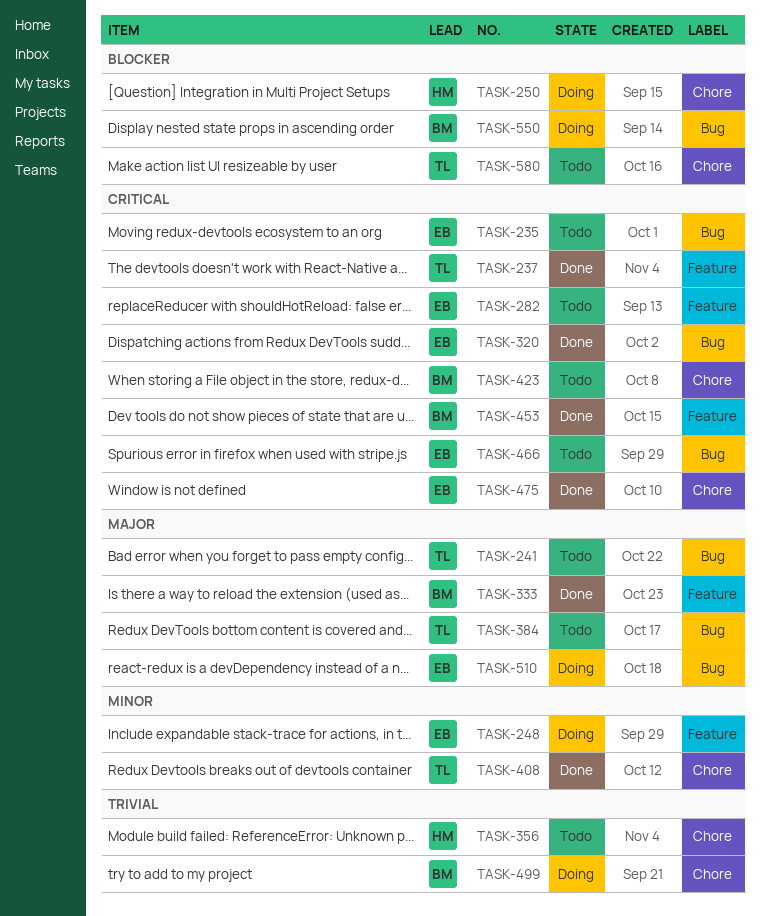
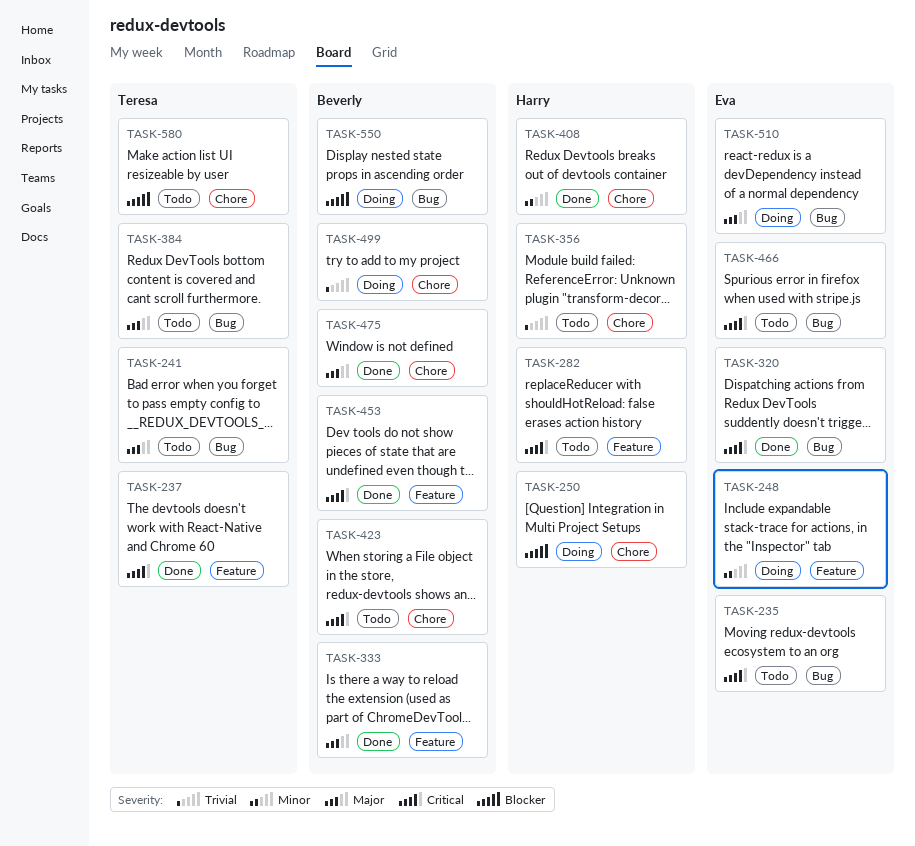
TASK-282, owner: Eva -> Harry
TASK-408, owner: Teresa -> Harry
TASK-475, owner: Eva -> Beverly
TASK-475, priority: Critical -> Major

